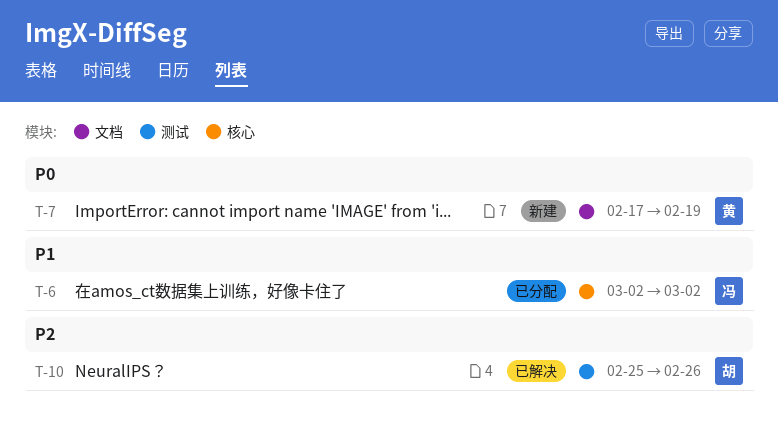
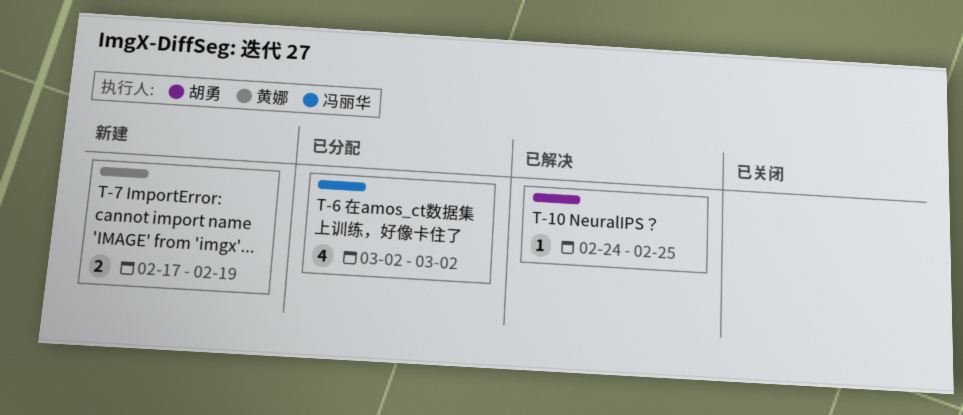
T-10, start: Feb 25 -> Feb 24
T-10, due: Feb 26 -> Feb 25

